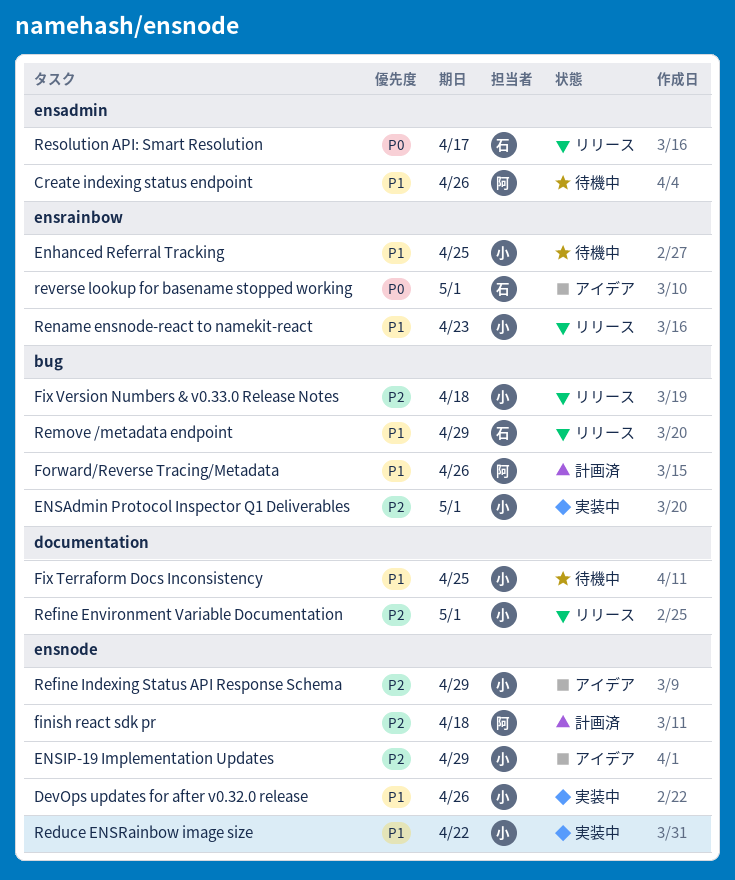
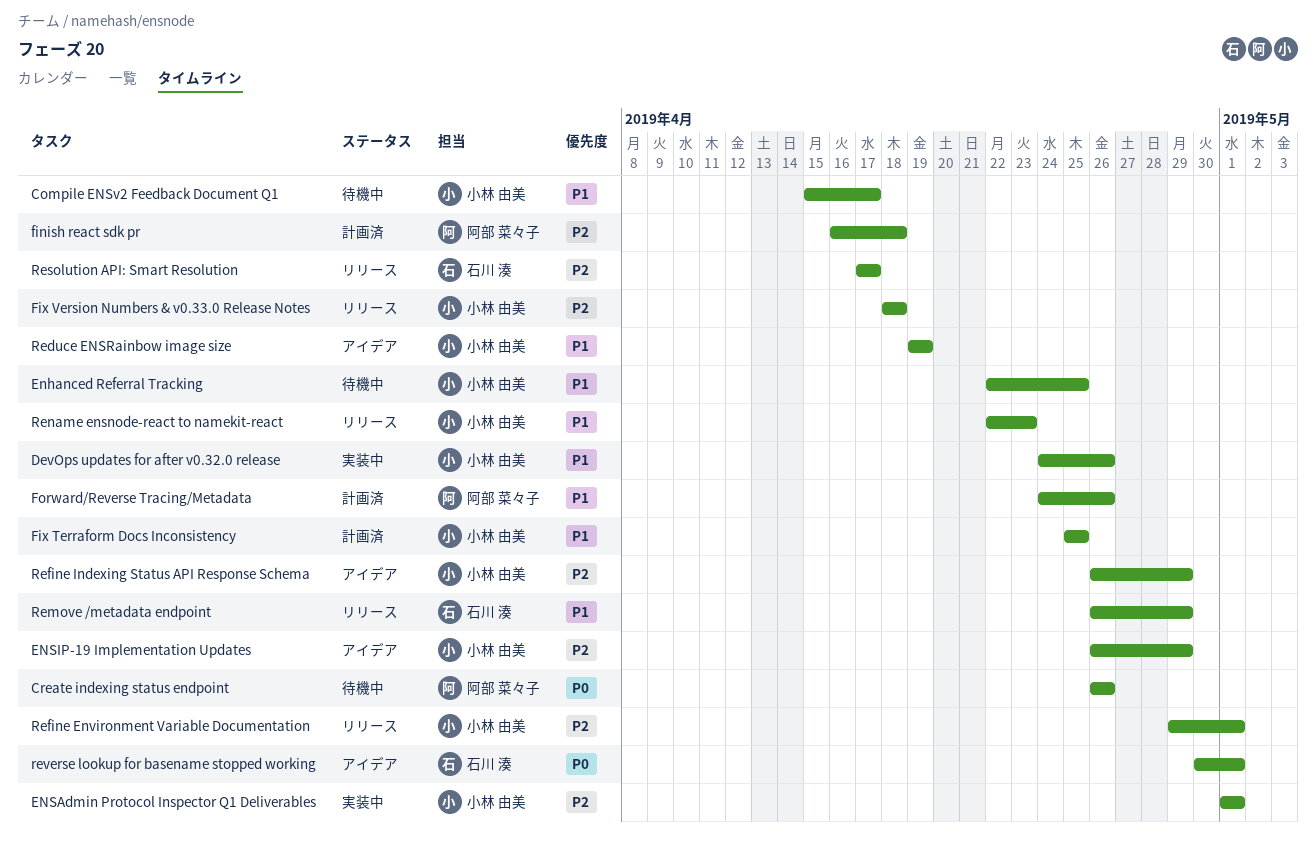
Compile ENSv2 Feedback Document Q1: none -> present
Create indexing status endpoint, priority: P1 -> P0
Fix Terraform Docs Inconsistency, status: 待機中 -> 計画済
Reduce ENSRainbow image size, status: 実装中 -> アイデア
Reduce ENSRainbow image size, due: Apr 22 -> Apr 19
Resolution API: Smart Resolution, priority: P0 -> P2

